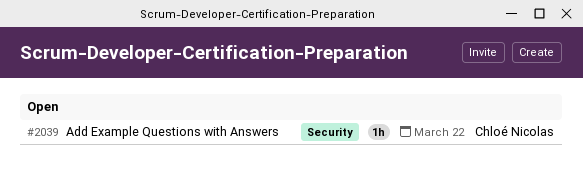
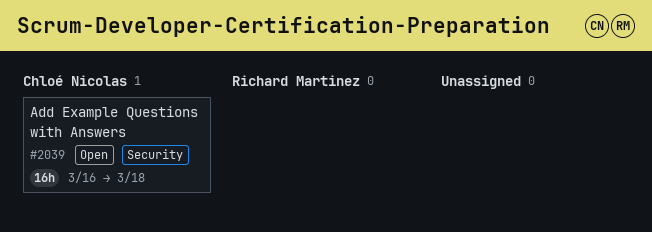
#2039, estimate: 1h -> 16h
#2039, due: Mar 22 -> Mar 18

